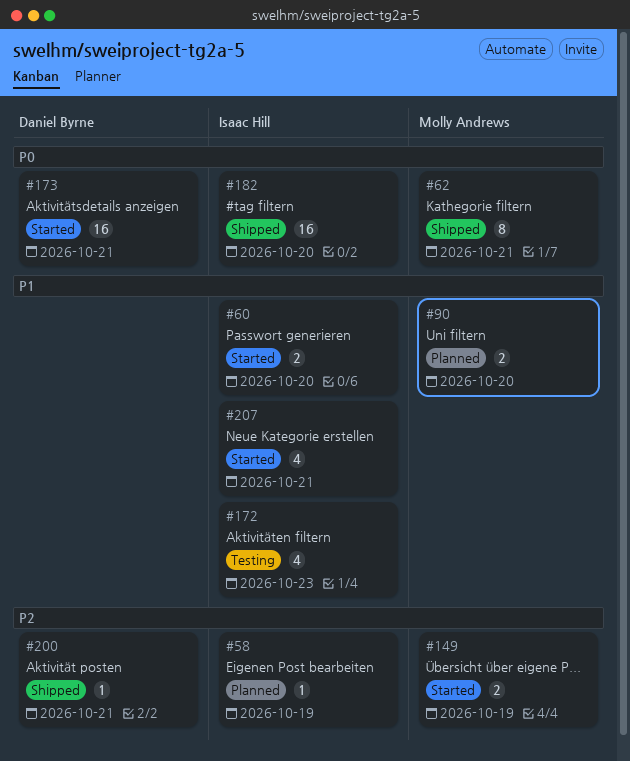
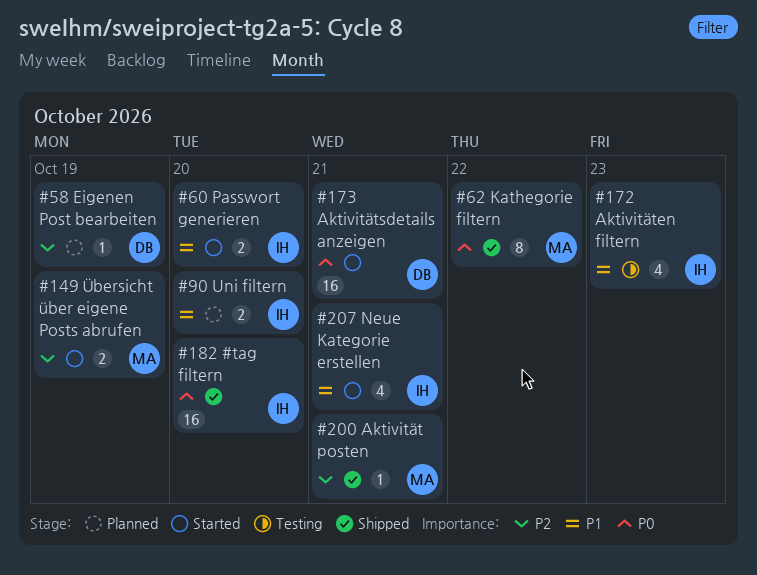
#58, owner: Isaac Hill -> Daniel Byrne
#62, due: Oct 21 -> Oct 22
#90, owner: Molly Andrews -> Isaac Hill
#200, owner: Daniel Byrne -> Molly Andrews

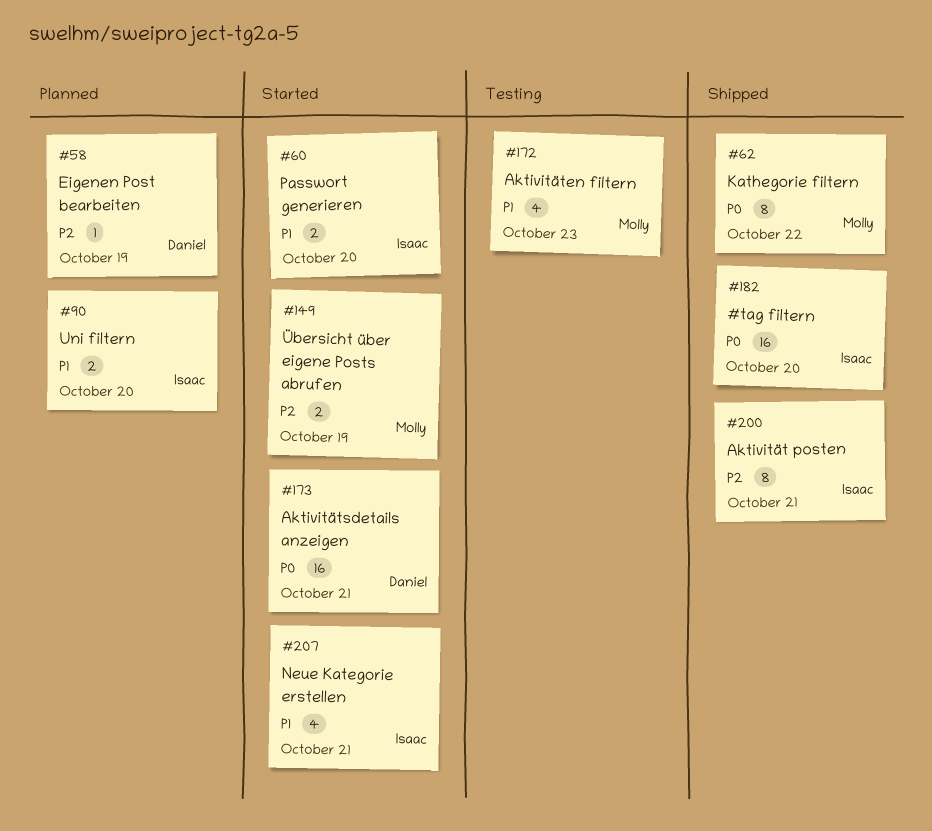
#172, owner: Isaac -> Molly
#200, owner: Molly -> Isaac
#200, estimate: 1 -> 8

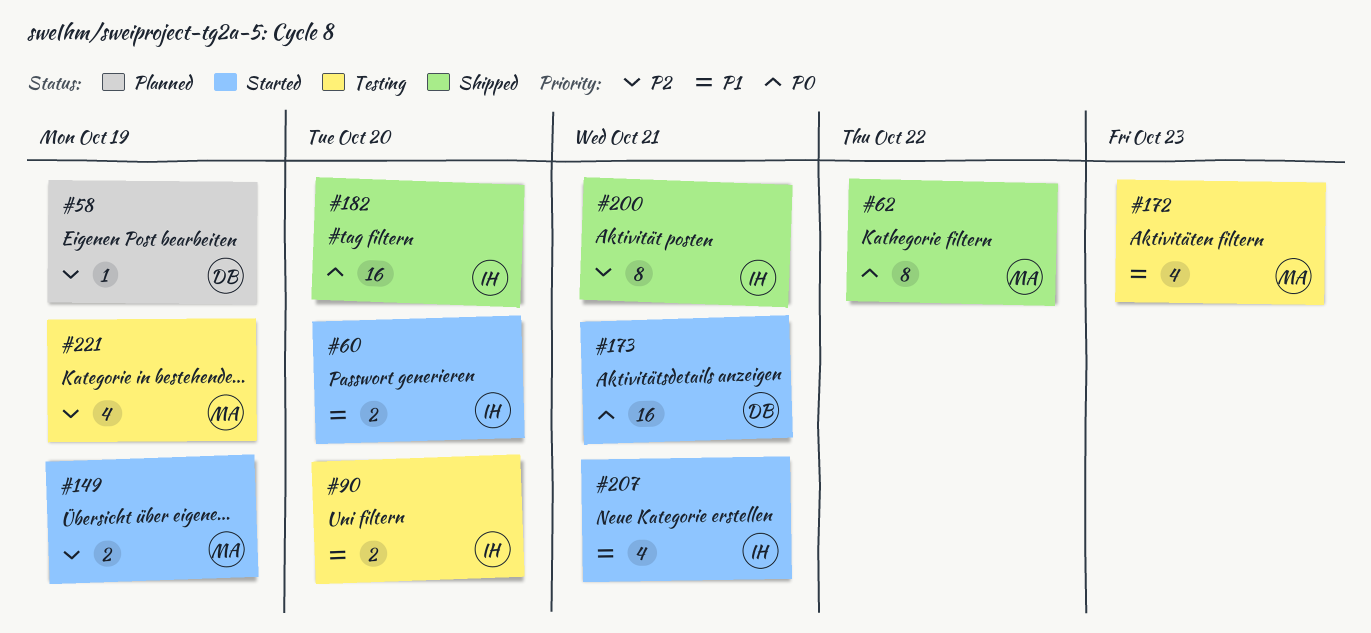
#90, status: Planned -> Testing
#221: none -> present

